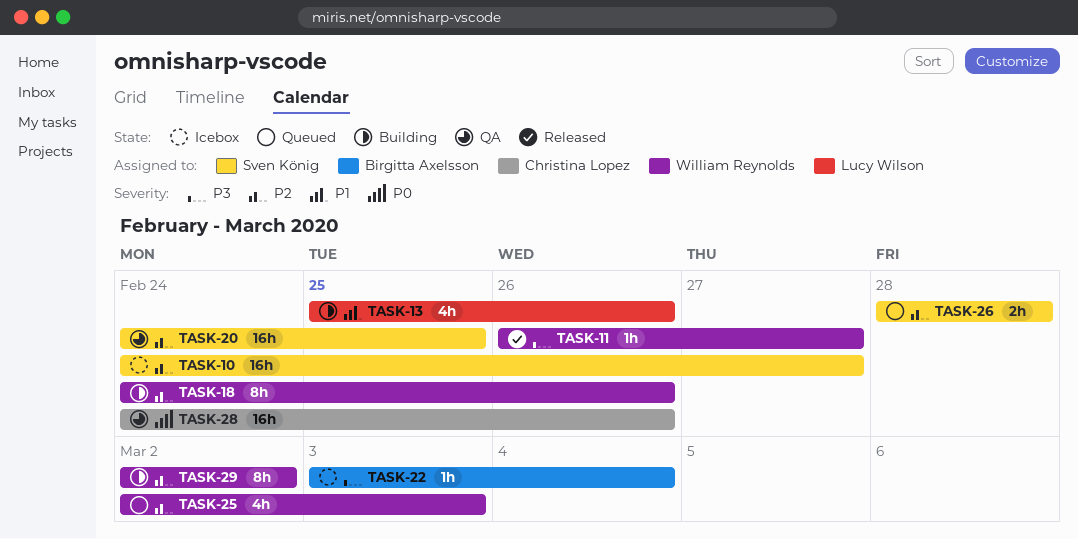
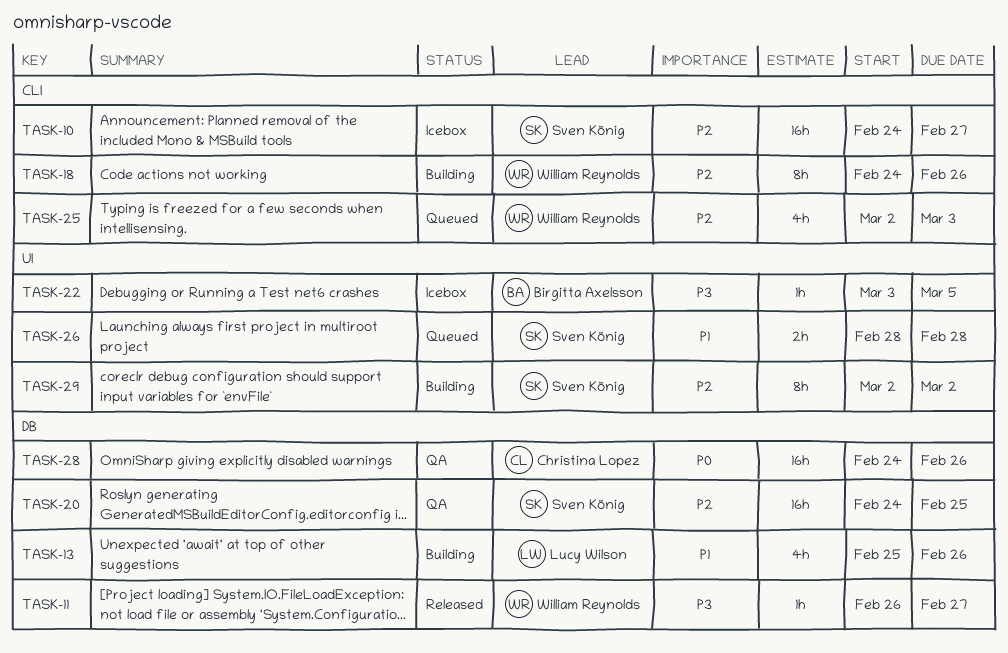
TASK-22, due: Mar 4 -> Mar 5
TASK-26, priority: P2 -> P1
TASK-29, owner: William Reynolds -> Sven König

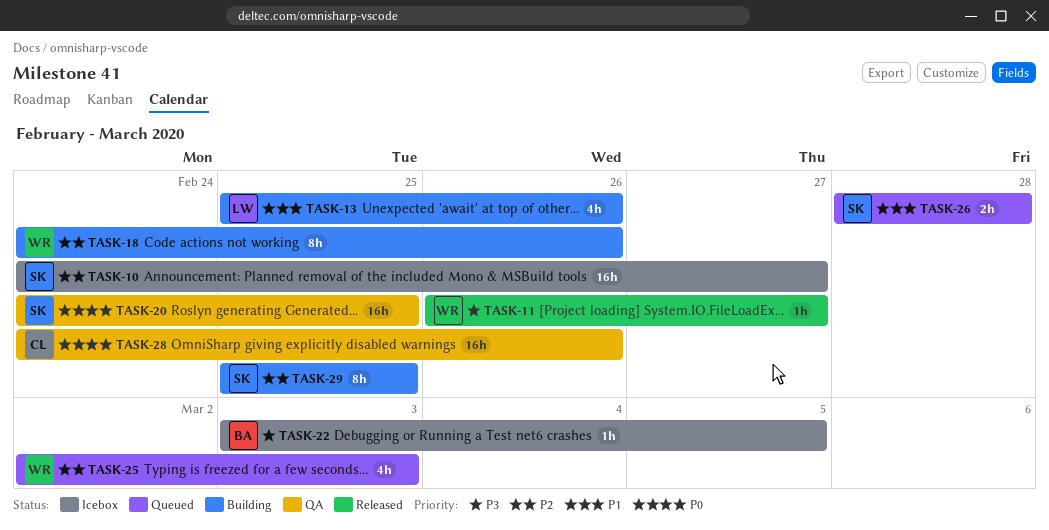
TASK-20, priority: P2 -> P0
TASK-29, start: Mar 2 -> Feb 25
TASK-29, due: Mar 2 -> Feb 25

